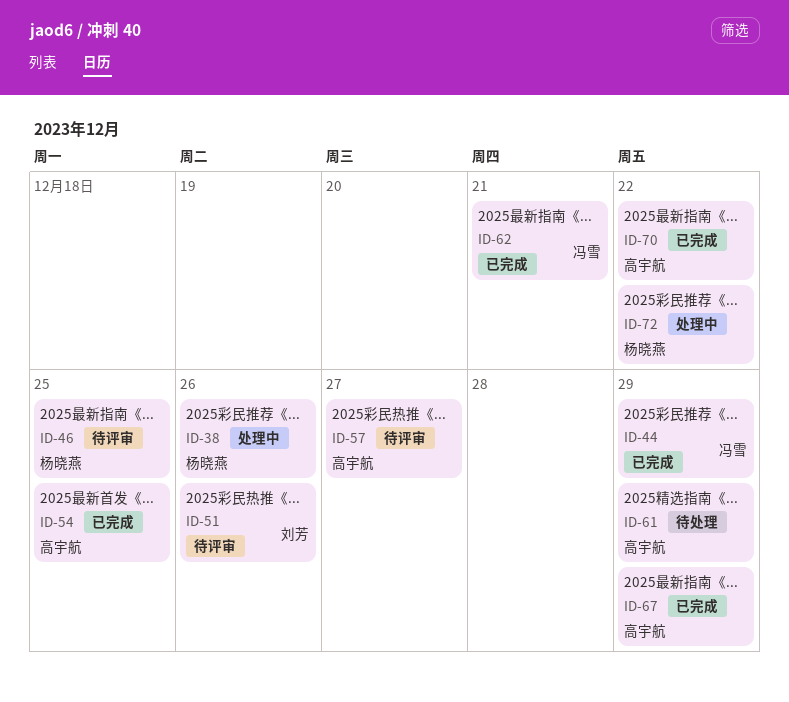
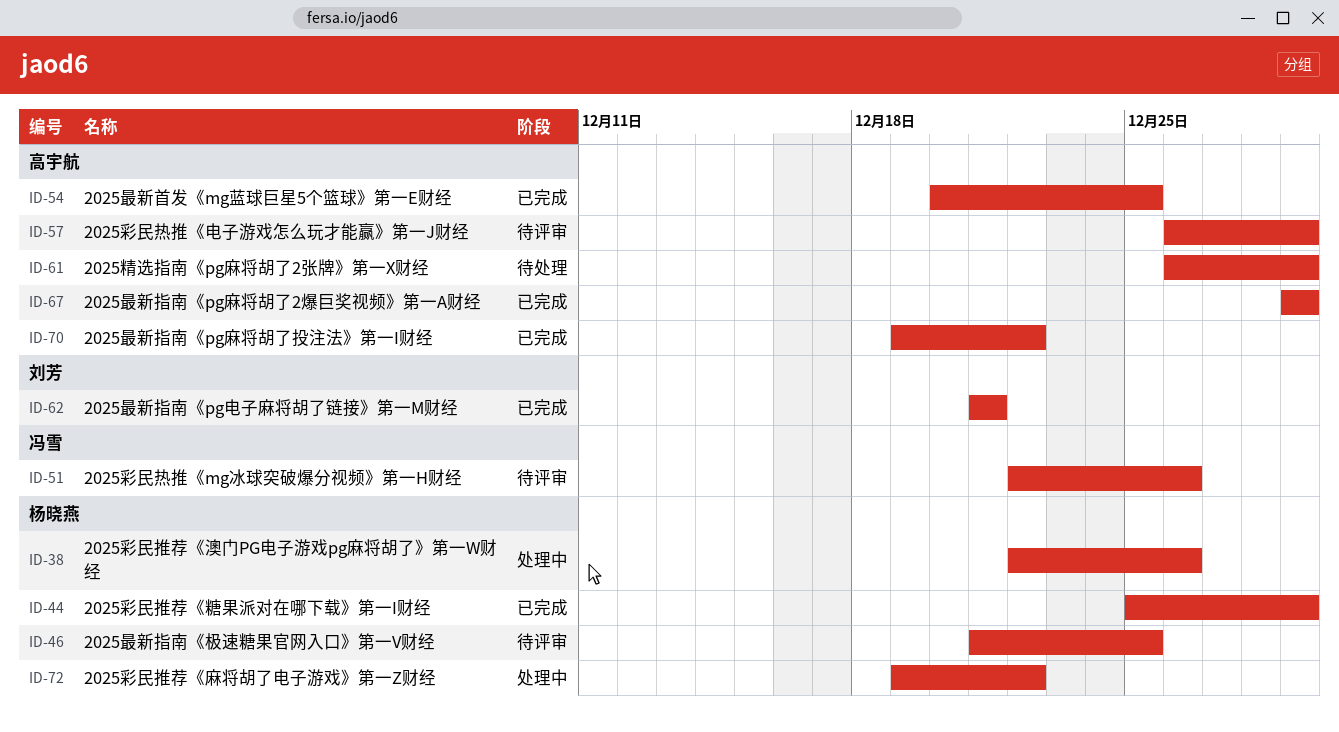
ID-44, owner: 冯雪 -> 杨晓燕
ID-51, owner: 刘芳 -> 冯雪
ID-57, due: Dec 27 -> Dec 29
ID-62, owner: 冯雪 -> 刘芳

